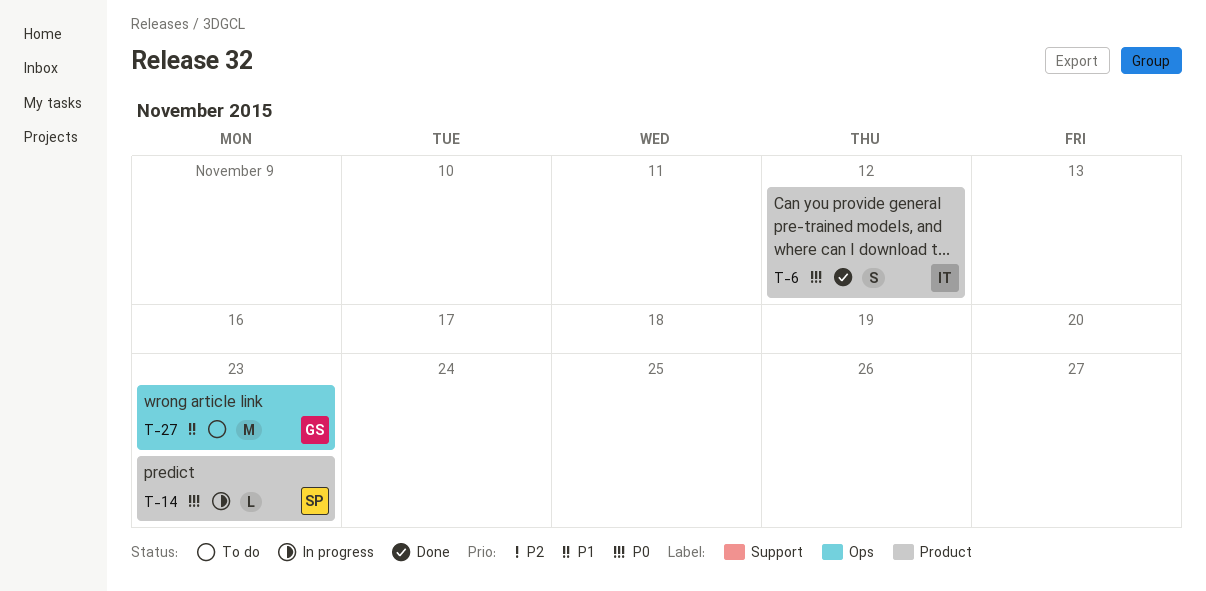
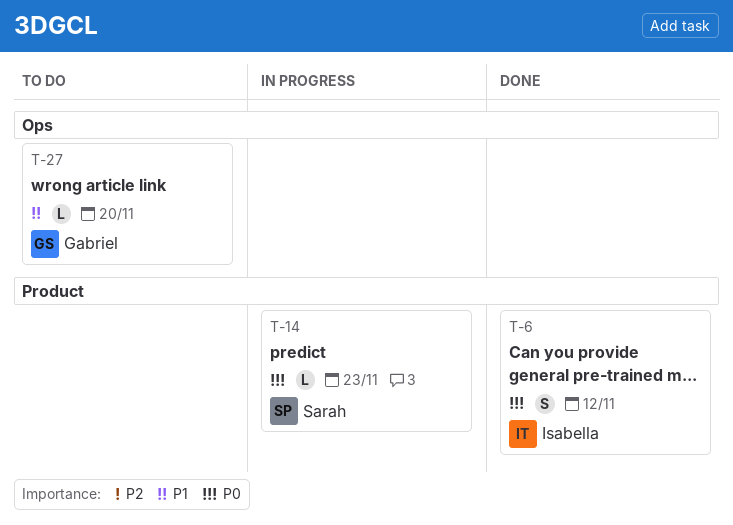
T-27, estimate: M -> L
T-27, due: Nov 23 -> Nov 20

